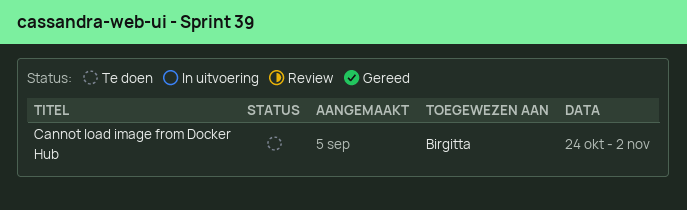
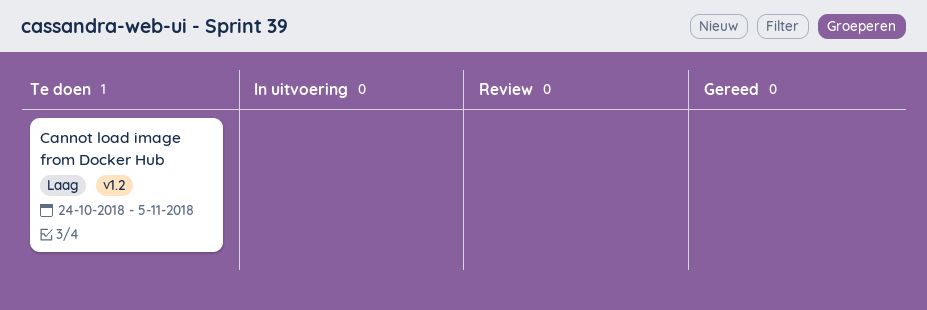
Cannot load image from Docker Hub, due: Nov 2 -> Nov 5

